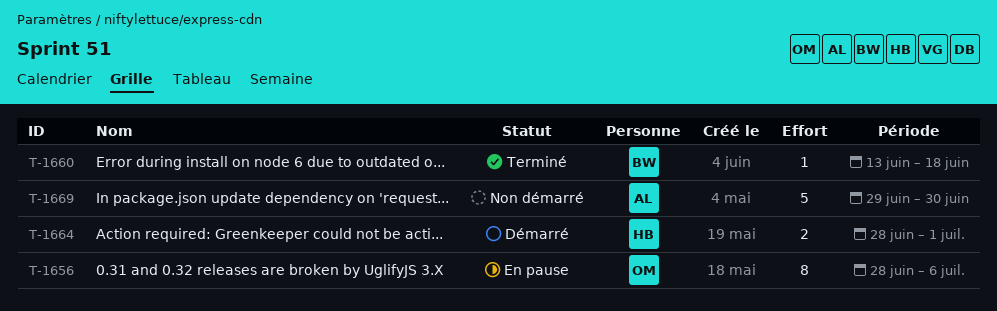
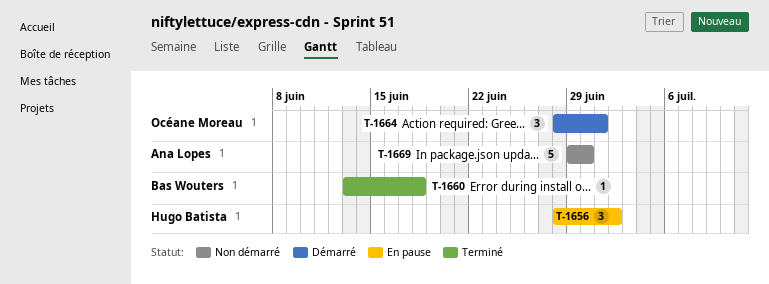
T-1656, owner: Océane Moreau -> Hugo Batista
T-1656, estimate: 8 -> 3
T-1656, due: Jul 6 -> Jul 2
T-1664, owner: Hugo Batista -> Océane Moreau
T-1664, estimate: 2 -> 3

